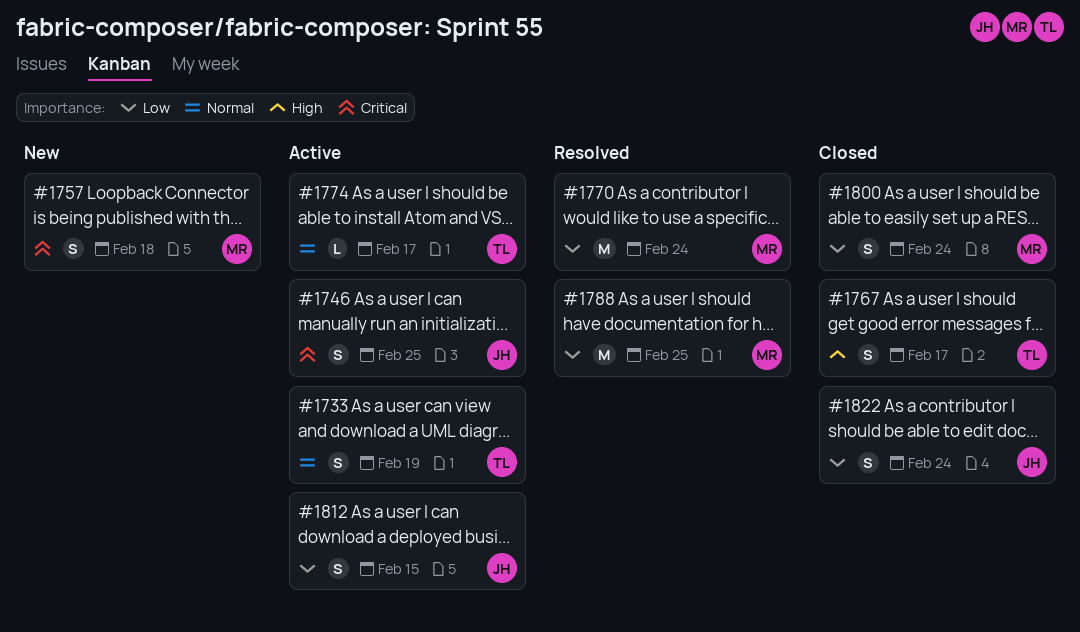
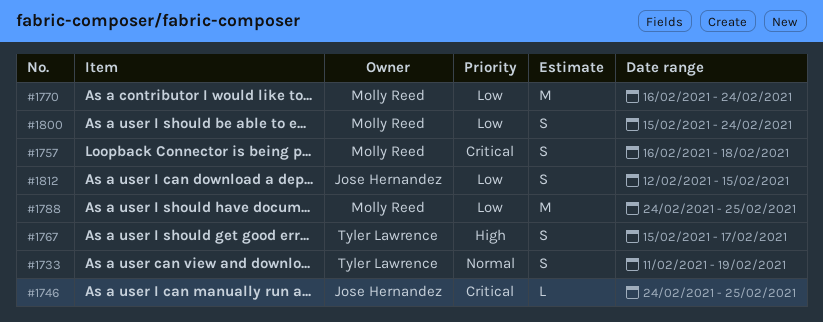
#1746, estimate: S -> L
#1774: present -> none
#1822: present -> none

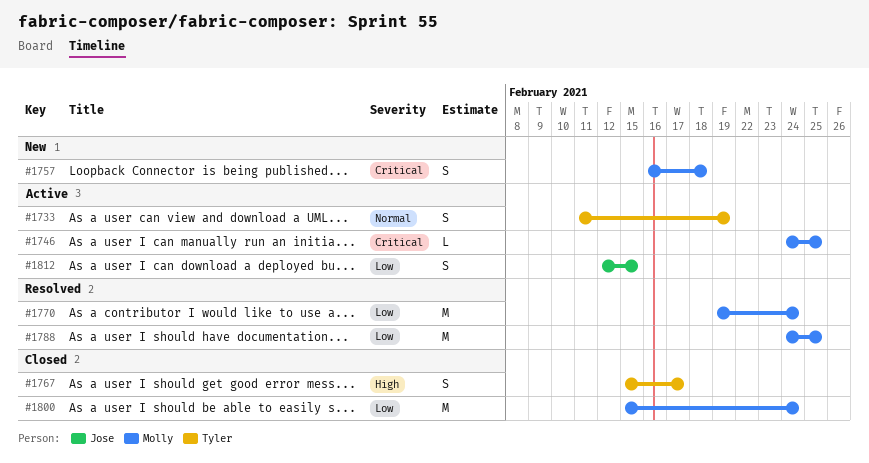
#1746, owner: Jose Hernandez -> Molly Reed
#1770, start: Feb 16 -> Feb 19
#1800, estimate: S -> M

